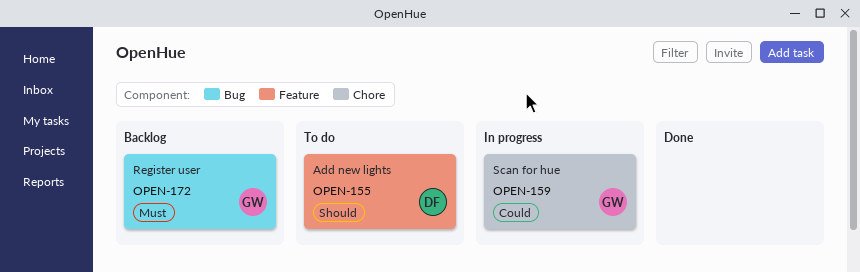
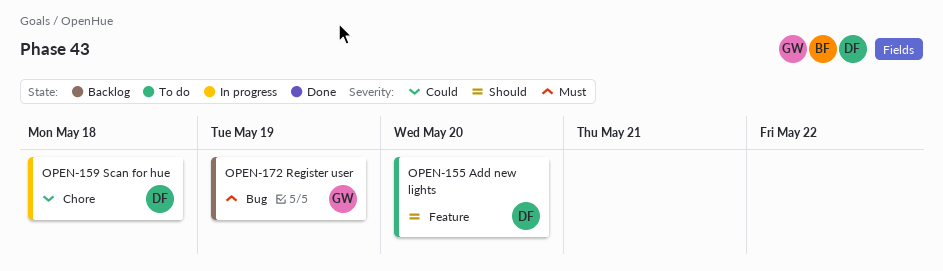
OPEN-159, owner: GW -> DF

